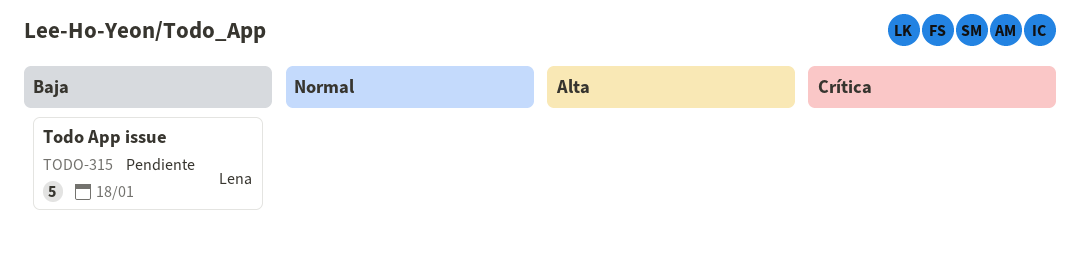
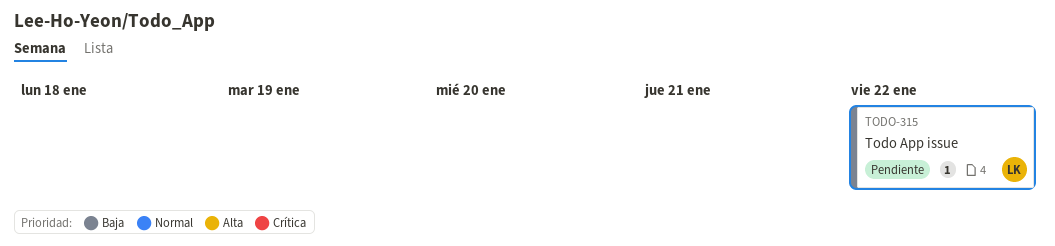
TODO-315, estimate: 5 -> 1
TODO-315, due: Jan 18 -> Jan 22

